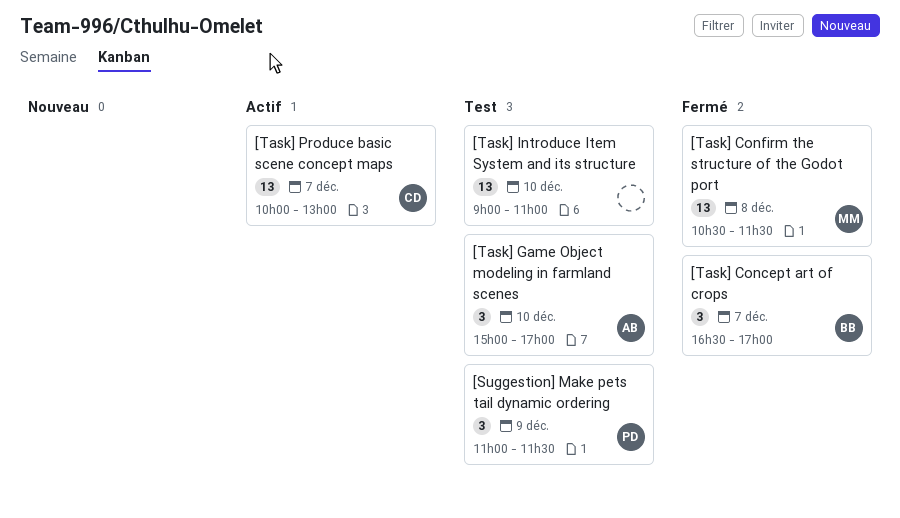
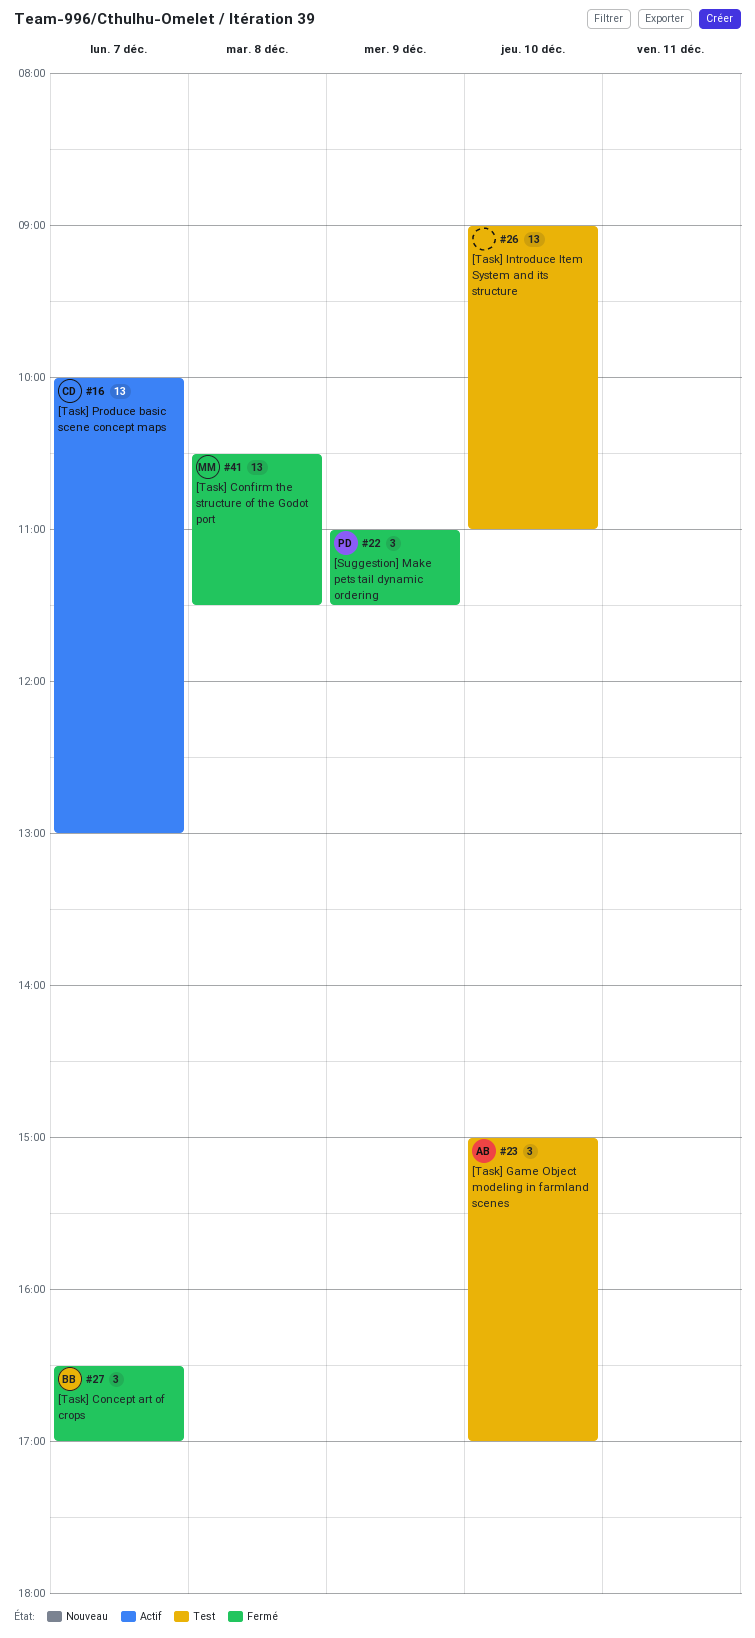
[Suggestion] Make pets tail dynamic ordering, status: Test -> Fermé

